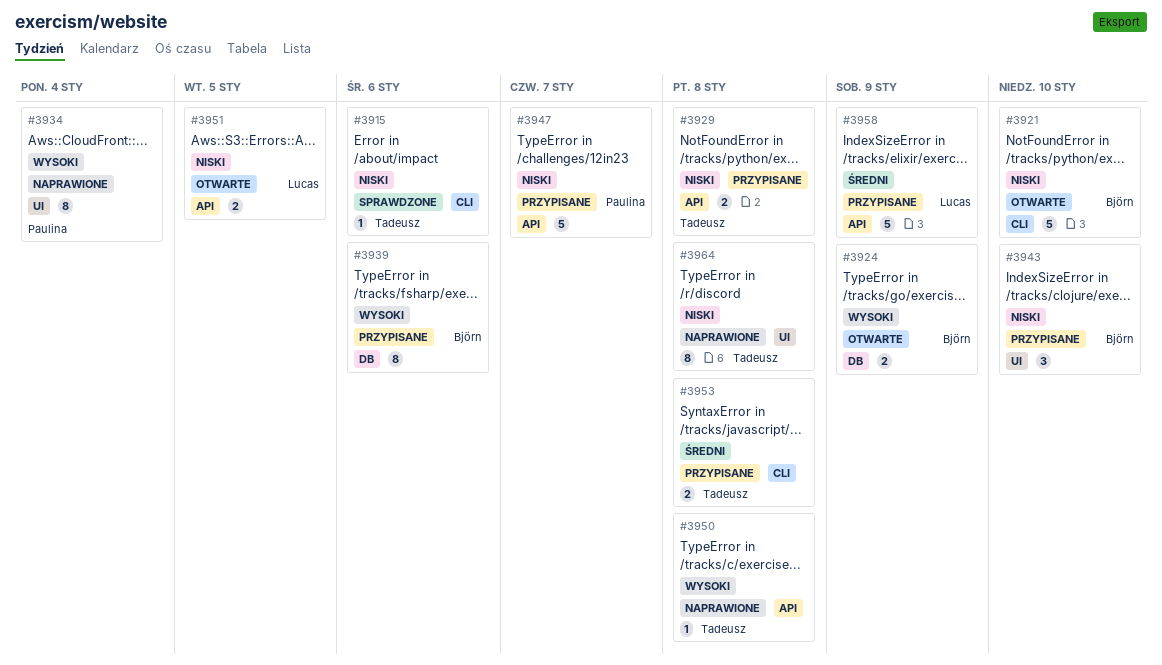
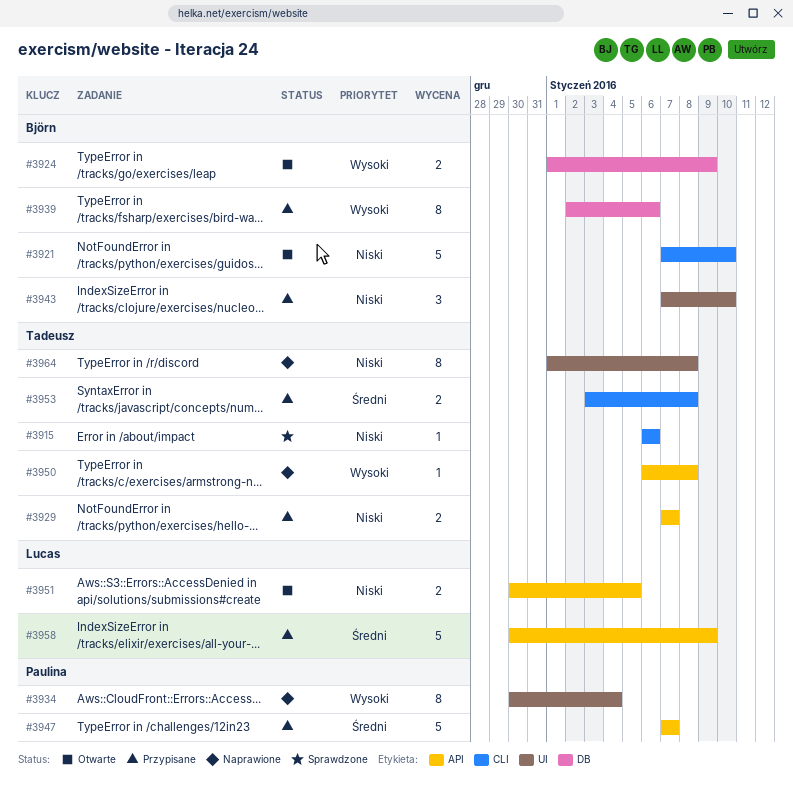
#3929, due: Jan 8 -> Jan 7
#3947, priority: Niski -> Średni

